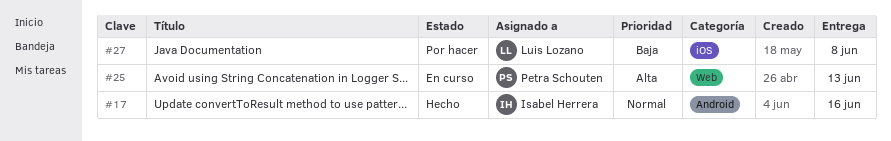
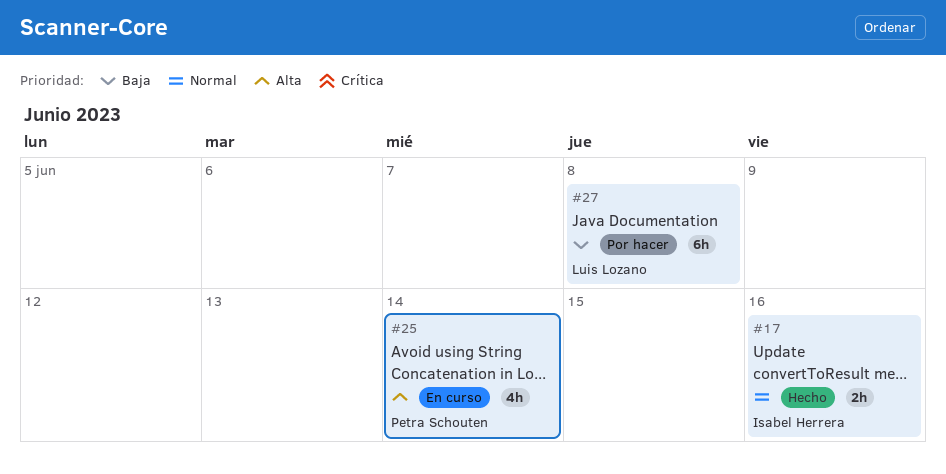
#25, due: Jun 13 -> Jun 14

